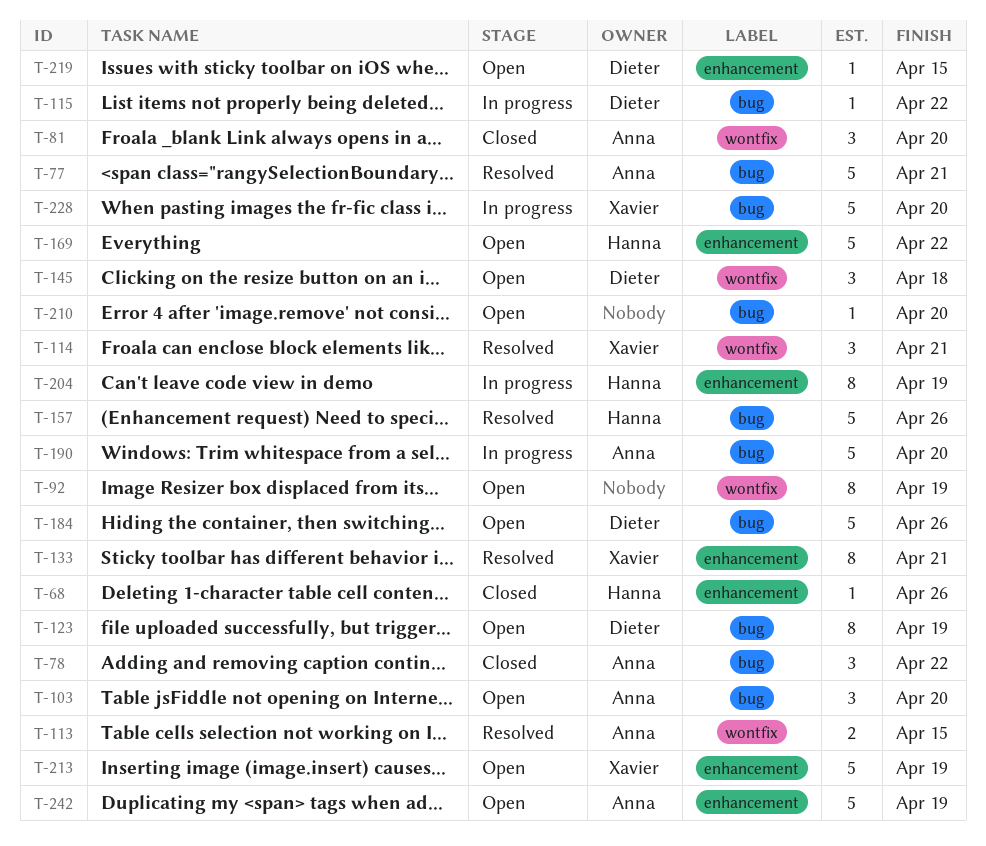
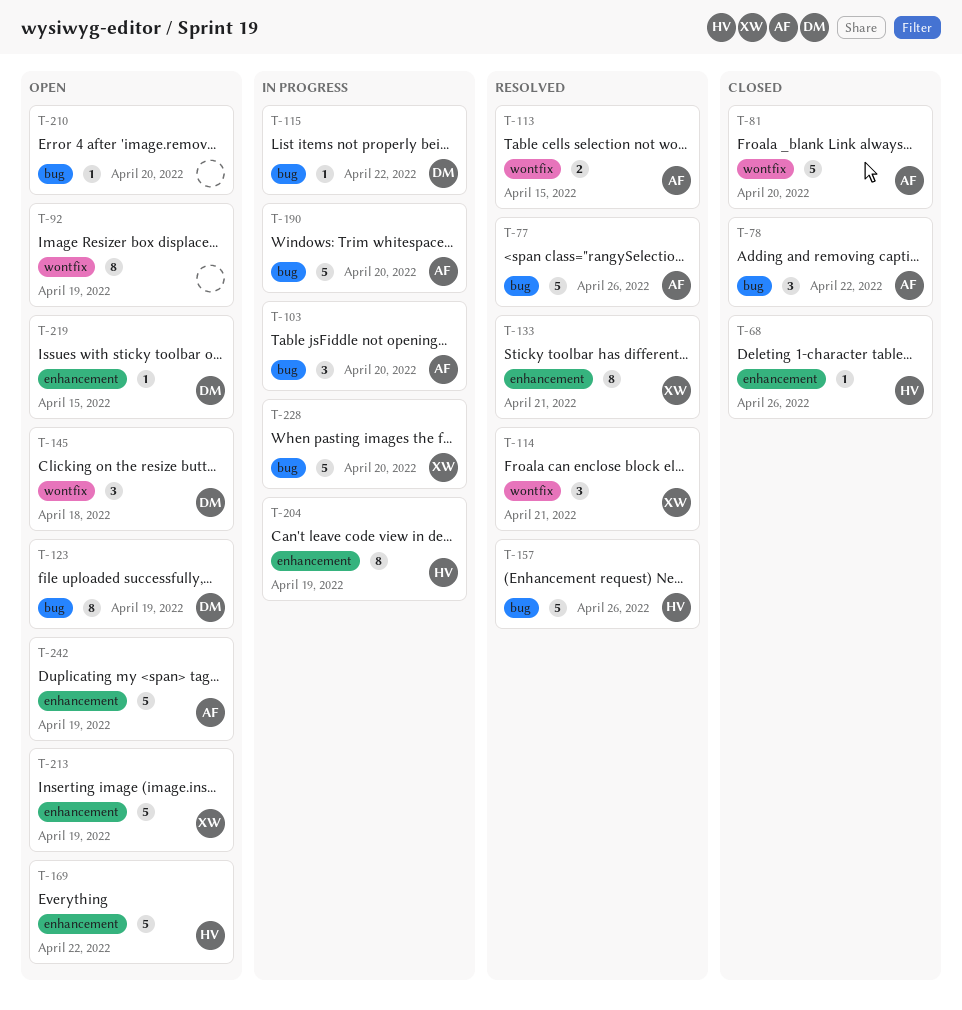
T-77, due: Apr 21 -> Apr 26
T-81, estimate: 3 -> 5
T-103, status: Open -> In progress
T-184: present -> none

